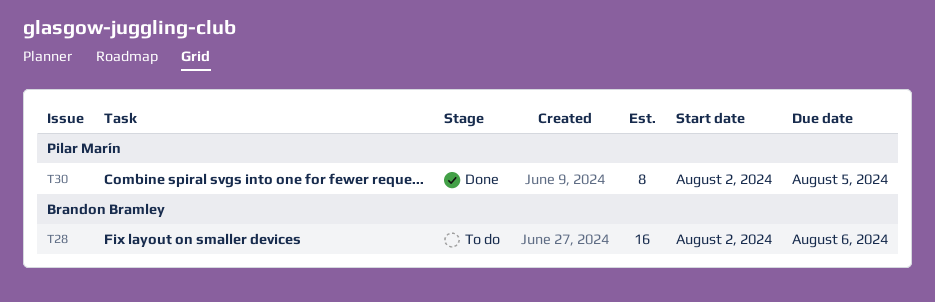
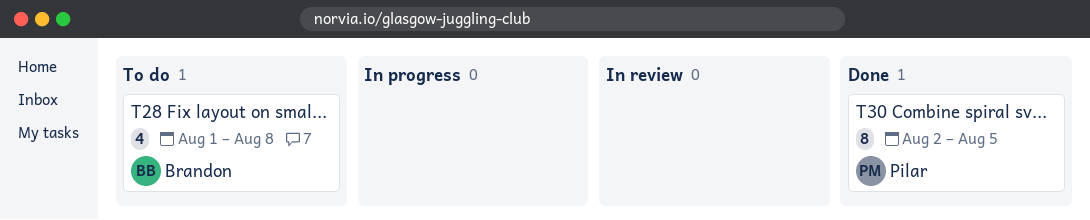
T28, estimate: 16 -> 4
T28, start: Aug 2 -> Aug 1
T28, due: Aug 6 -> Aug 8

